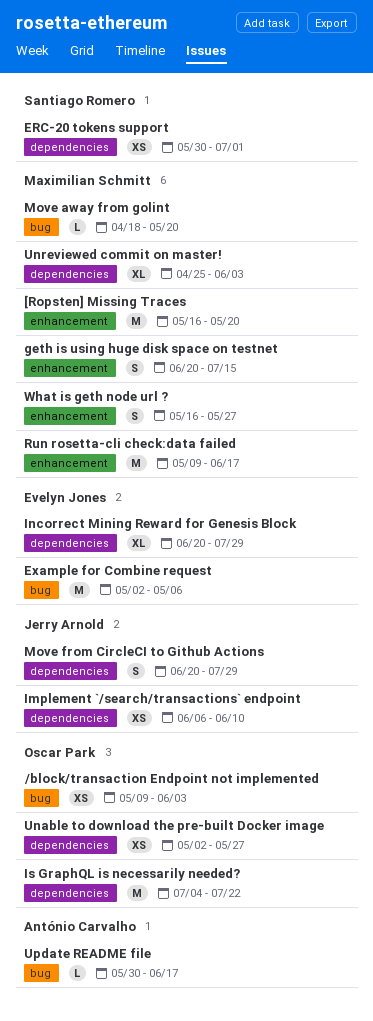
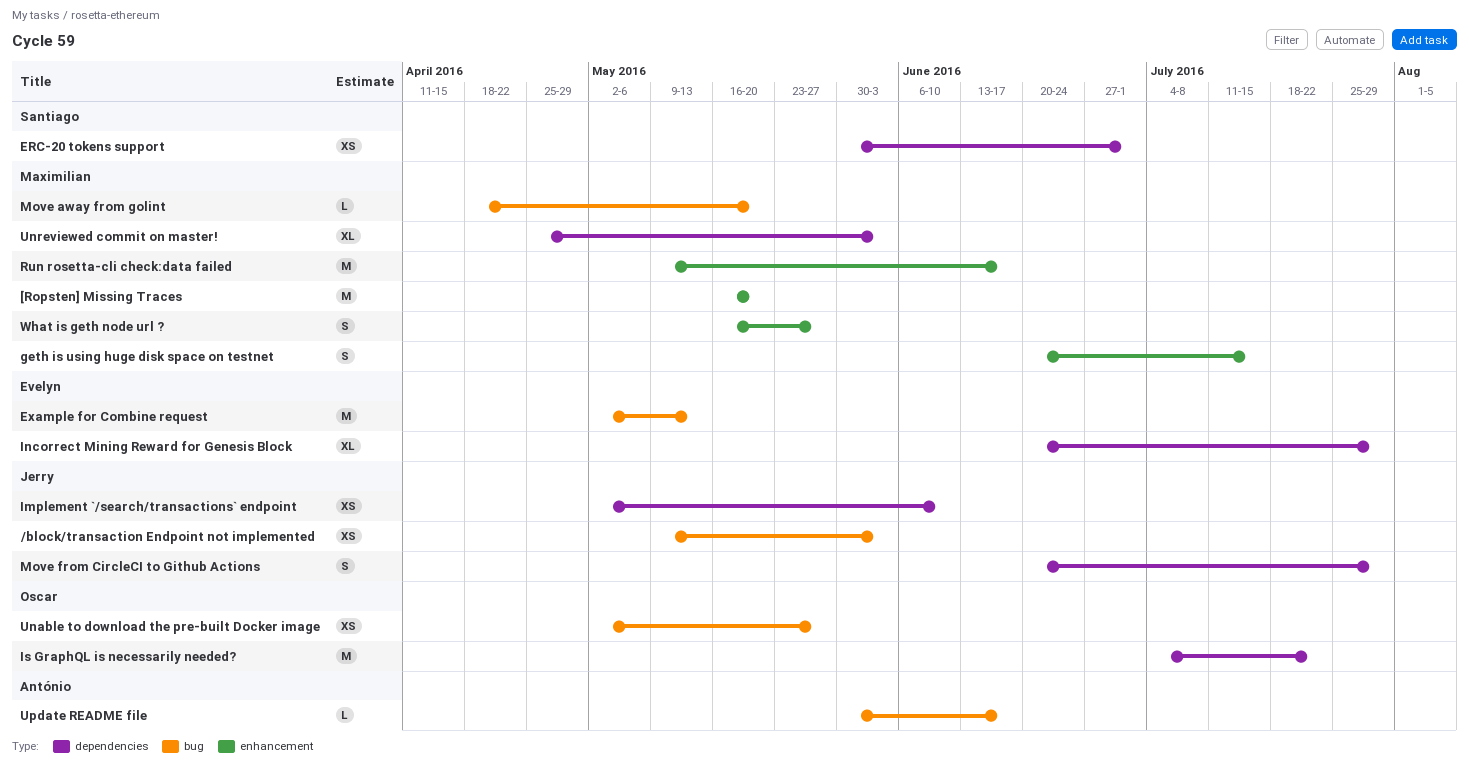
/block/transaction Endpoint not implemented, owner: Oscar Park -> Jerry Arnold
Example for Combine request, due: May 6 -> May 13
Implement `/search/transactions` endpoint, start: Jun 6 -> May 2
Unable to download the pre-built Docker image, label: dependencies -> bug

